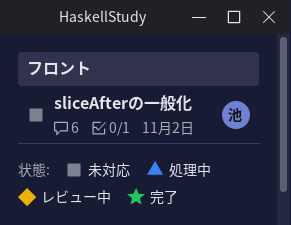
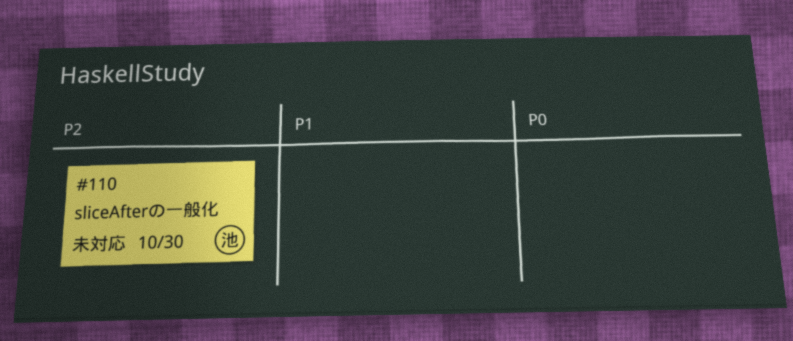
sliceAfterの一般化, due: Nov 2 -> Oct 30

